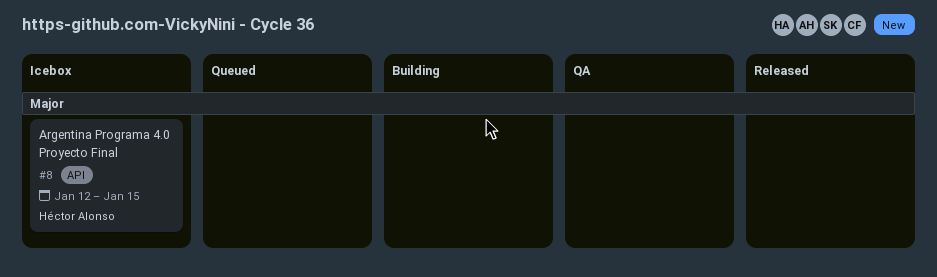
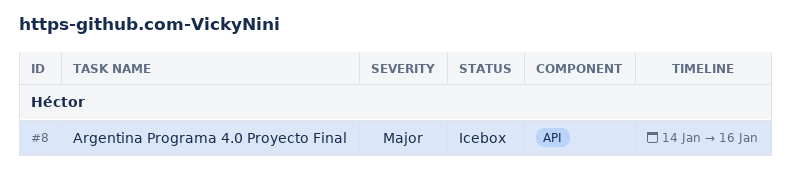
#8, start: Jan 12 -> Jan 14
#8, due: Jan 15 -> Jan 16

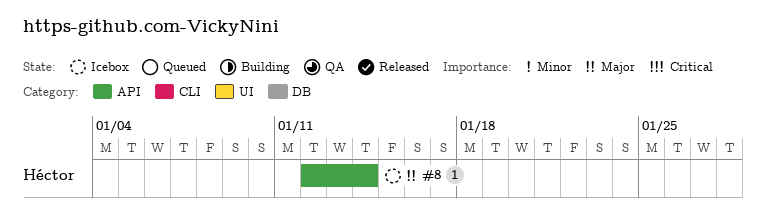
#8, start: Jan 14 -> Jan 12
#8, due: Jan 16 -> Jan 14

